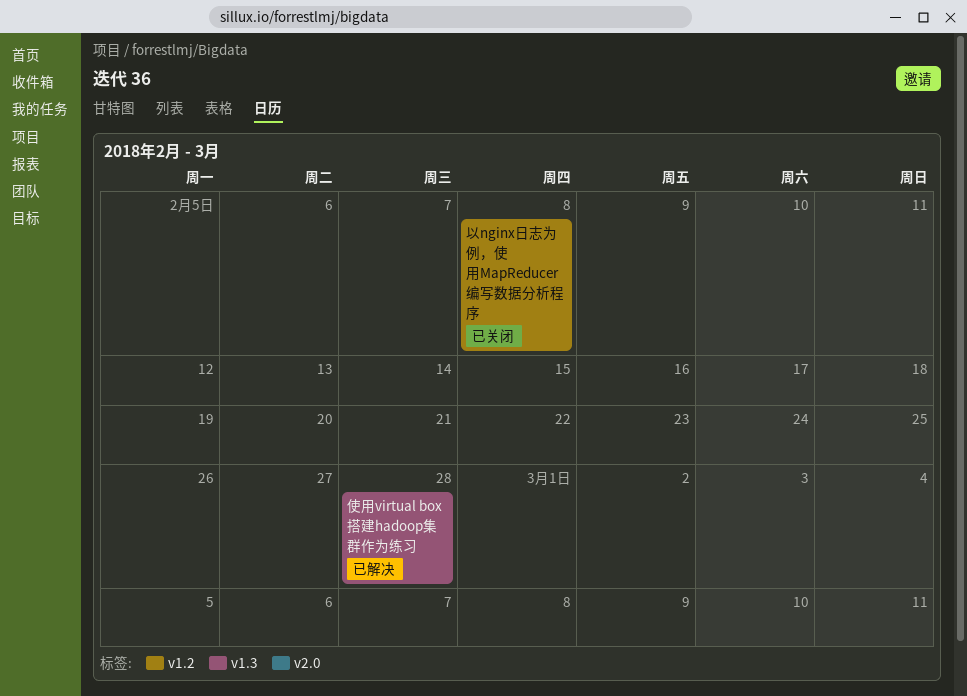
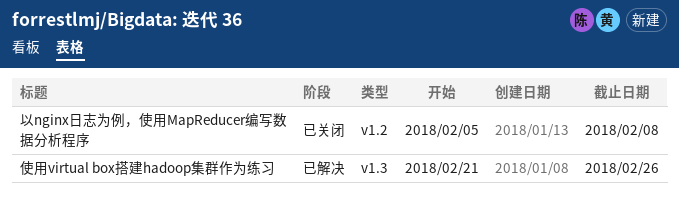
使用virtual box搭建hadoop集群作为练习, due: Feb 28 -> Feb 26

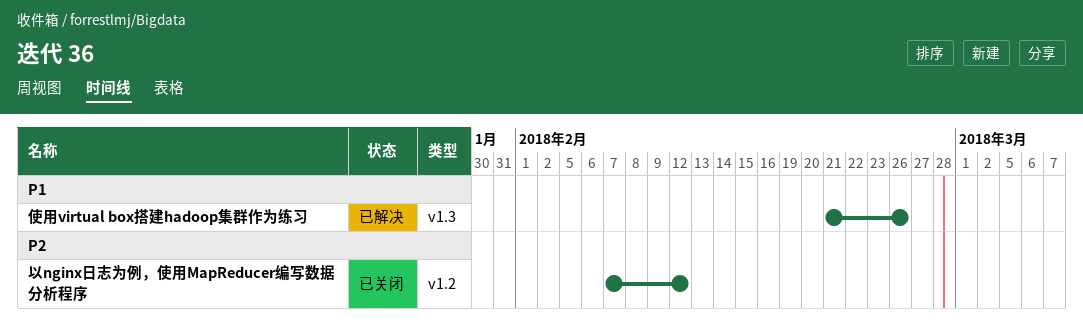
以nginx日志为例，使用MapReducer编写数据分析程序, start: Feb 5 -> Feb 7
以nginx日志为例，使用MapReducer编写数据分析程序, due: Feb 8 -> Feb 12

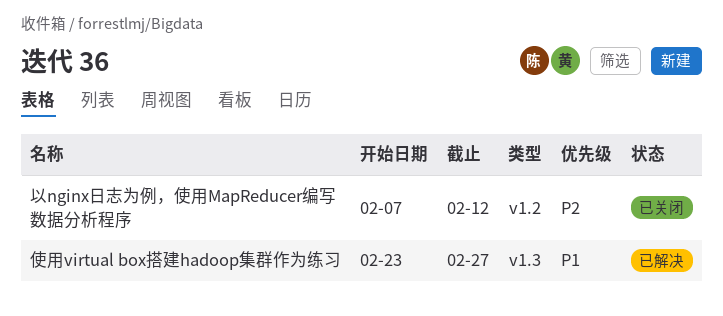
使用virtual box搭建hadoop集群作为练习, start: Feb 21 -> Feb 23
使用virtual box搭建hadoop集群作为练习, due: Feb 26 -> Feb 27

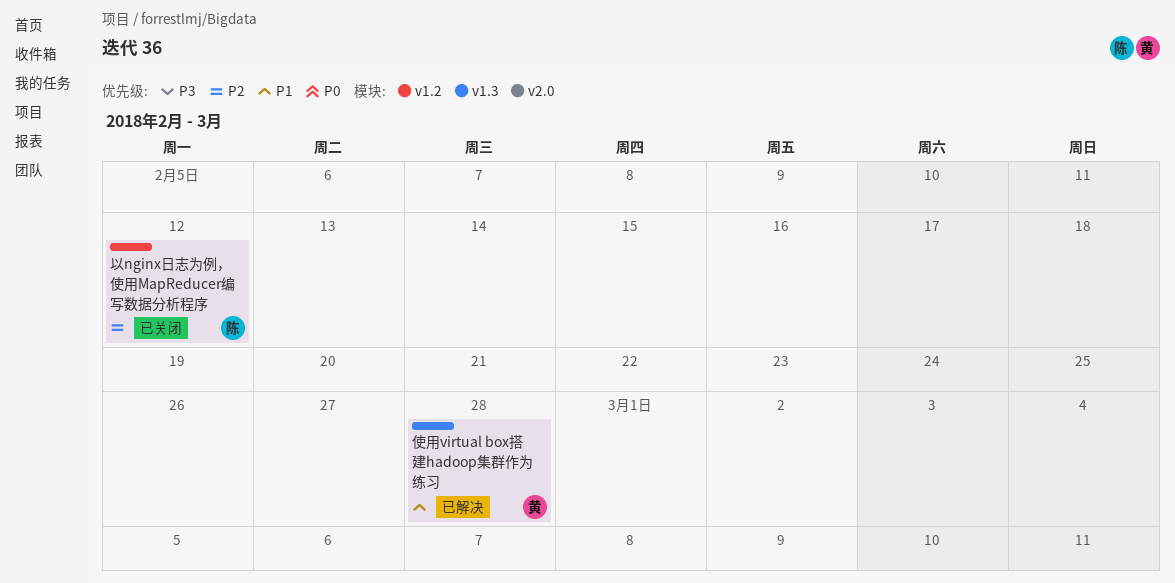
使用virtual box搭建hadoop集群作为练习, due: Feb 27 -> Feb 28

